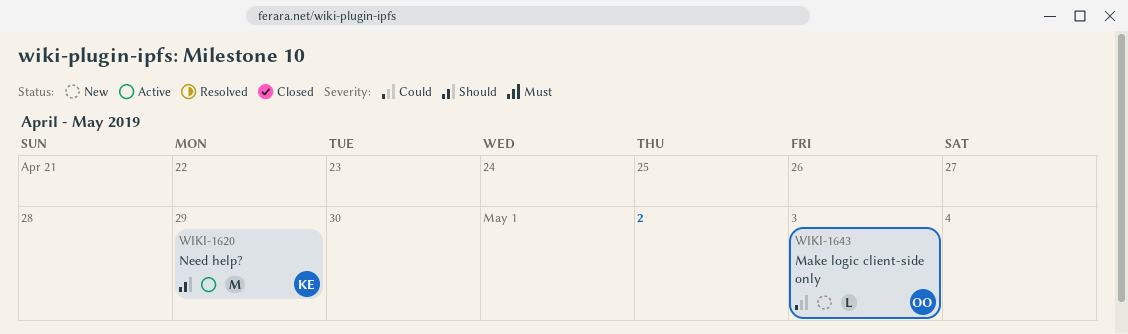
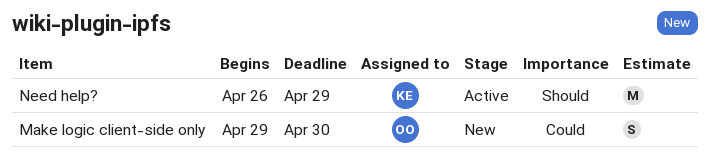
Make logic client-side only, estimate: L -> S
Make logic client-side only, due: May 3 -> Apr 30

